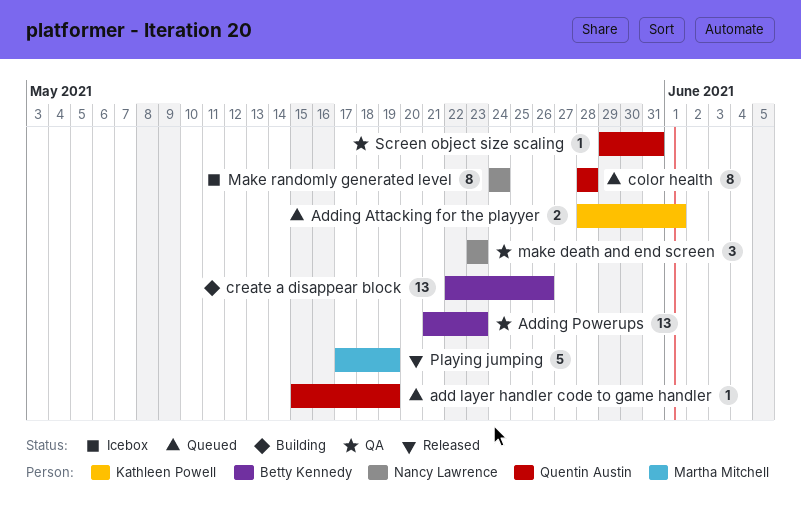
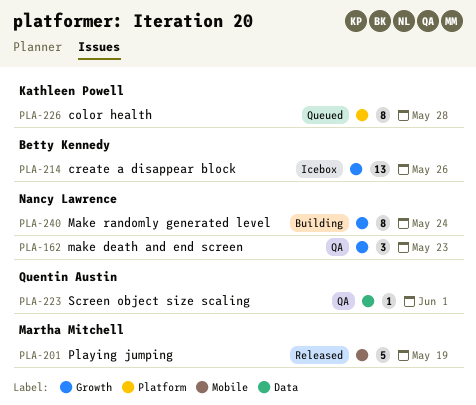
add layer handler code to game handler: present -> none
Adding Attacking for the playyer: present -> none
Adding Powerups: present -> none
color health, owner: Quentin Austin -> Kathleen Powell
create a disappear block, status: Building -> Icebox
Make randomly generated level, status: Icebox -> Building
Screen object size scaling, due: May 31 -> Jun 1

